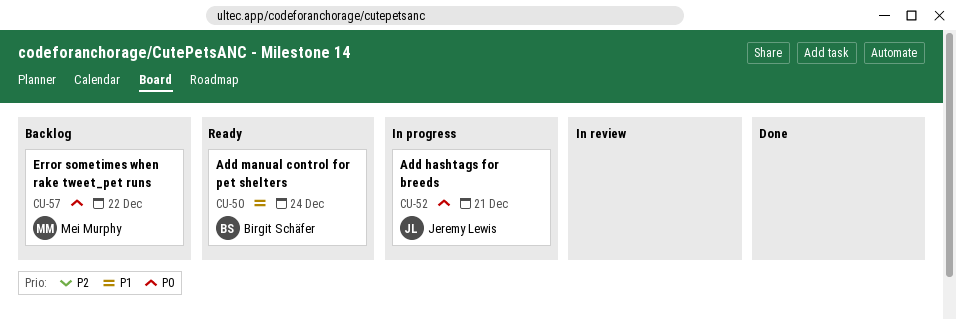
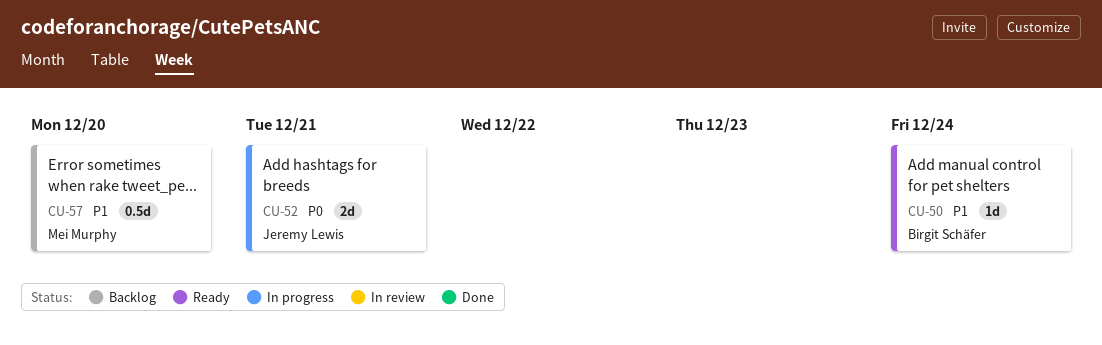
CU-57, priority: P0 -> P1
CU-57, due: Dec 22 -> Dec 20

